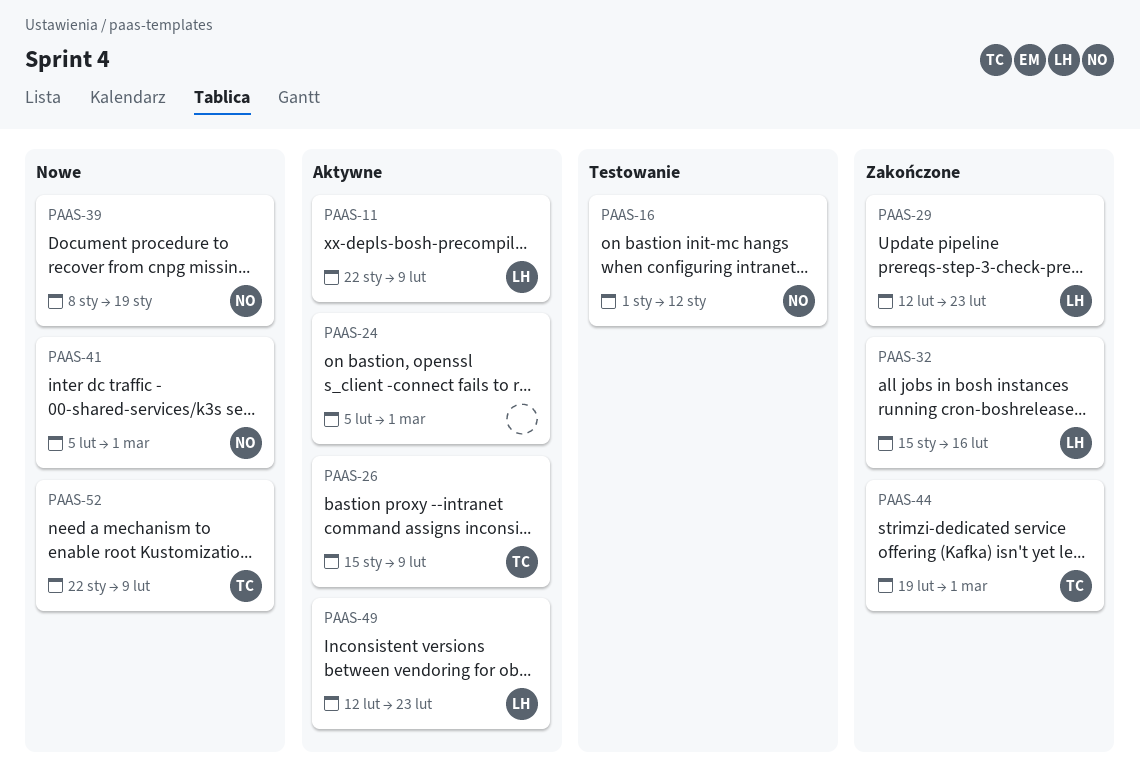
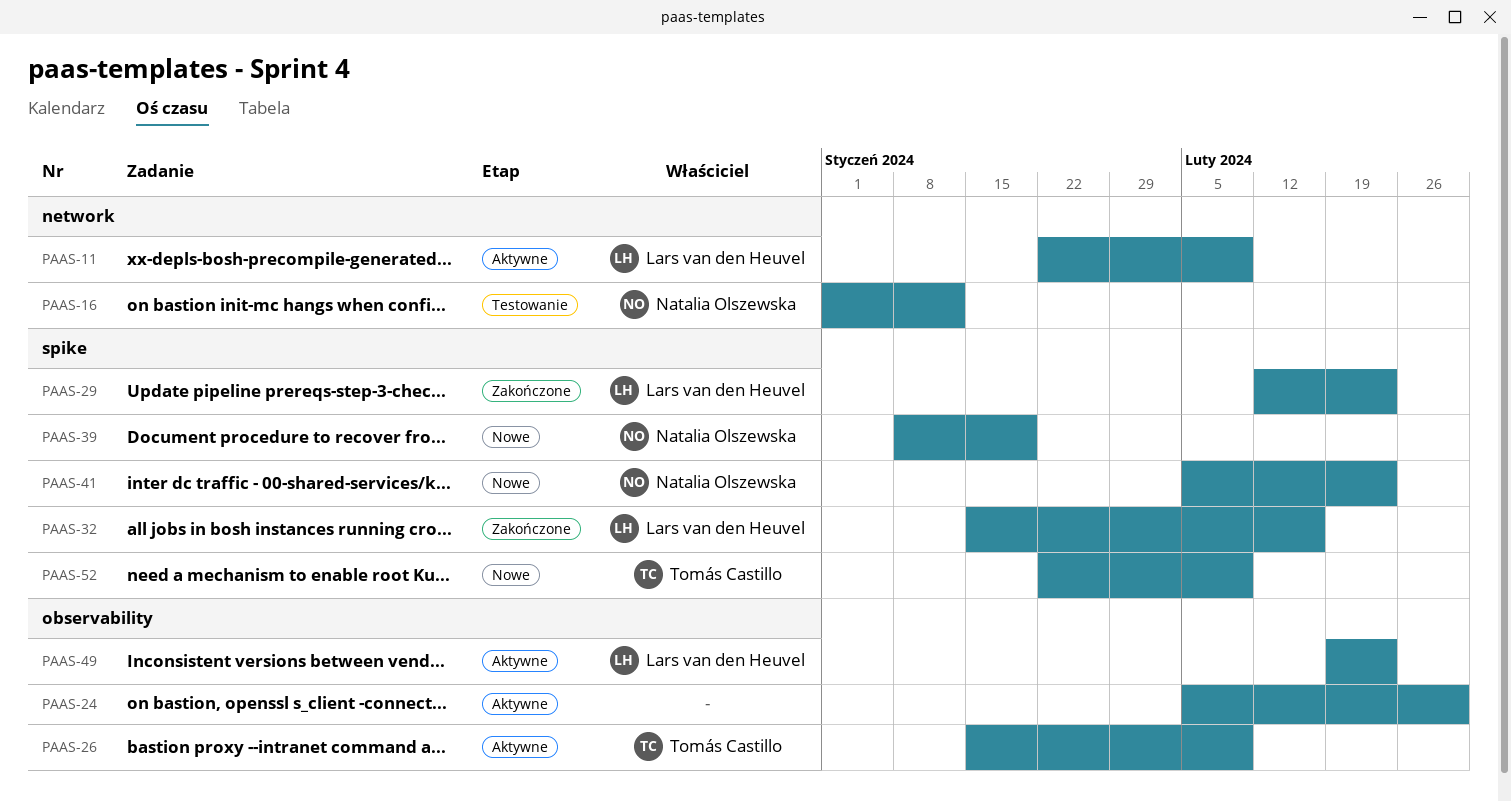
PAAS-41, due: Mar 1 -> Feb 23
PAAS-44: present -> none
PAAS-49, start: Feb 12 -> Feb 19

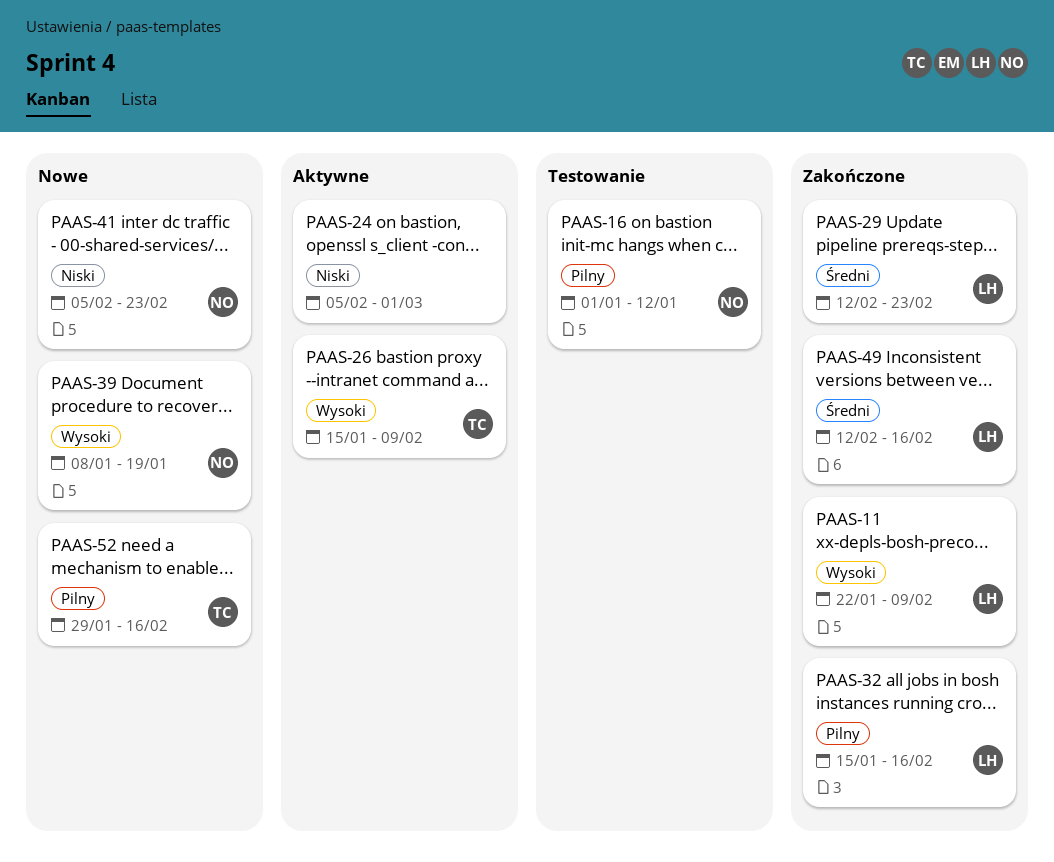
PAAS-11, status: Aktywne -> Zakończone
PAAS-49, status: Aktywne -> Zakończone
PAAS-49, start: Feb 19 -> Feb 12
PAAS-49, due: Feb 23 -> Feb 16
PAAS-52, start: Jan 22 -> Jan 29
PAAS-52, due: Feb 9 -> Feb 16

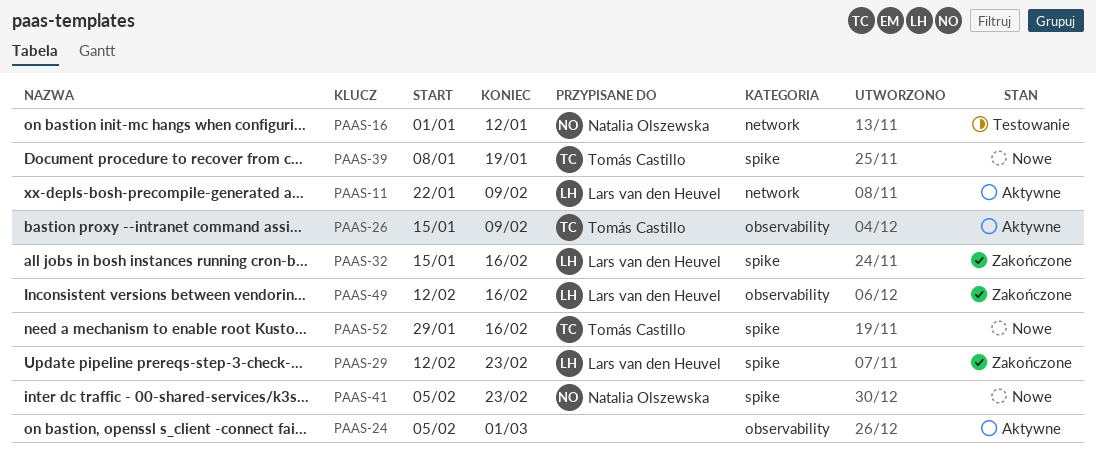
PAAS-11, status: Zakończone -> Aktywne
PAAS-39, owner: Natalia Olszewska -> Tomás Castillo

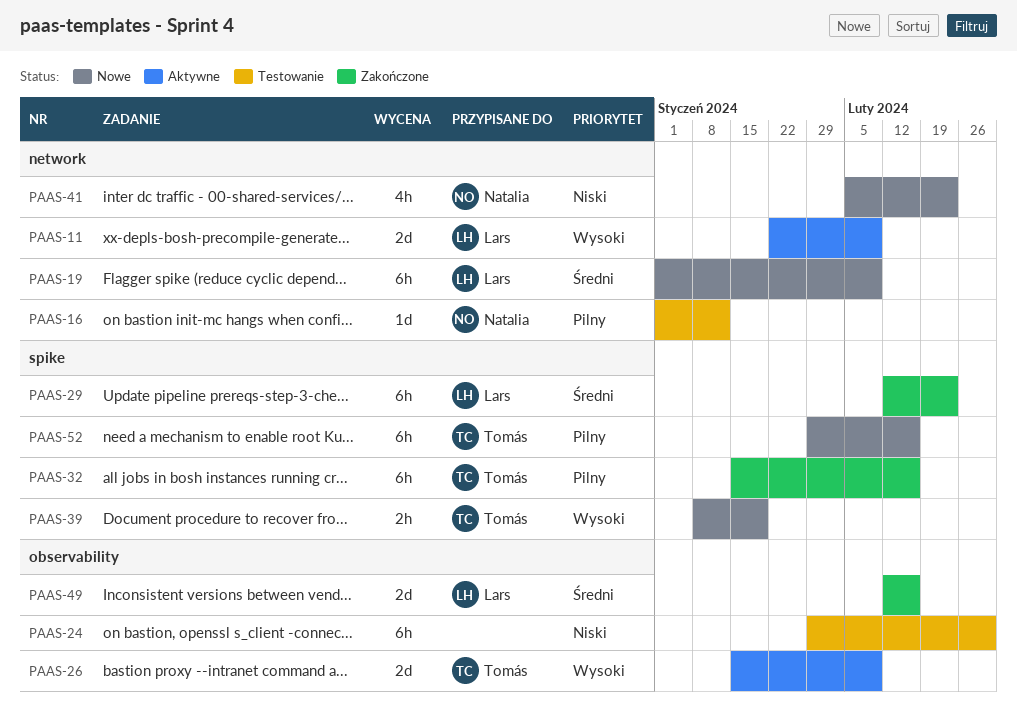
PAAS-19: none -> present
PAAS-24, status: Aktywne -> Testowanie
PAAS-24, start: Feb 5 -> Jan 29
PAAS-32, owner: Lars van den Heuvel -> Tomás Castillo
PAAS-41, label: spike -> network

